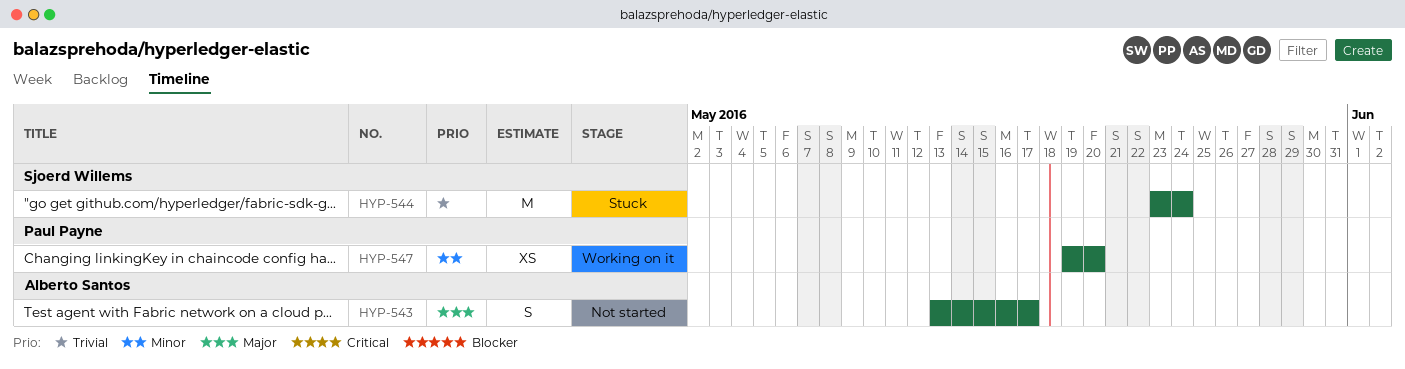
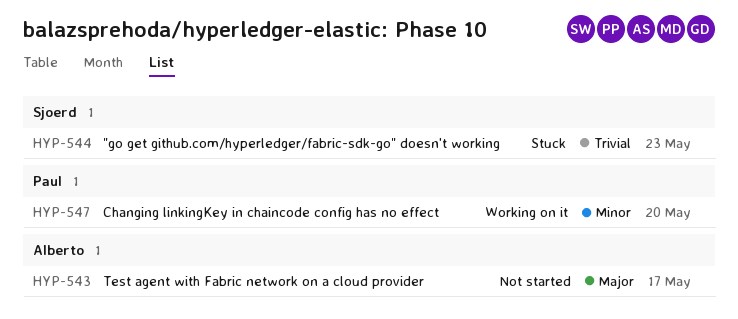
HYP-544, due: May 24 -> May 23

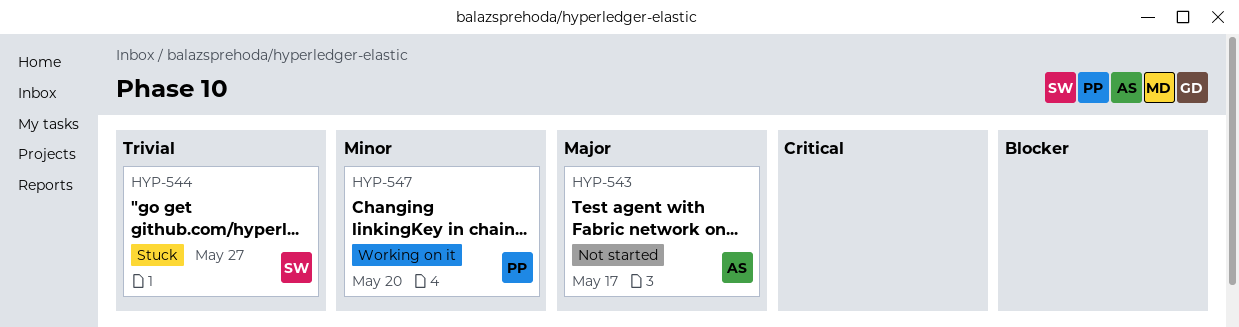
HYP-544, due: May 23 -> May 27

